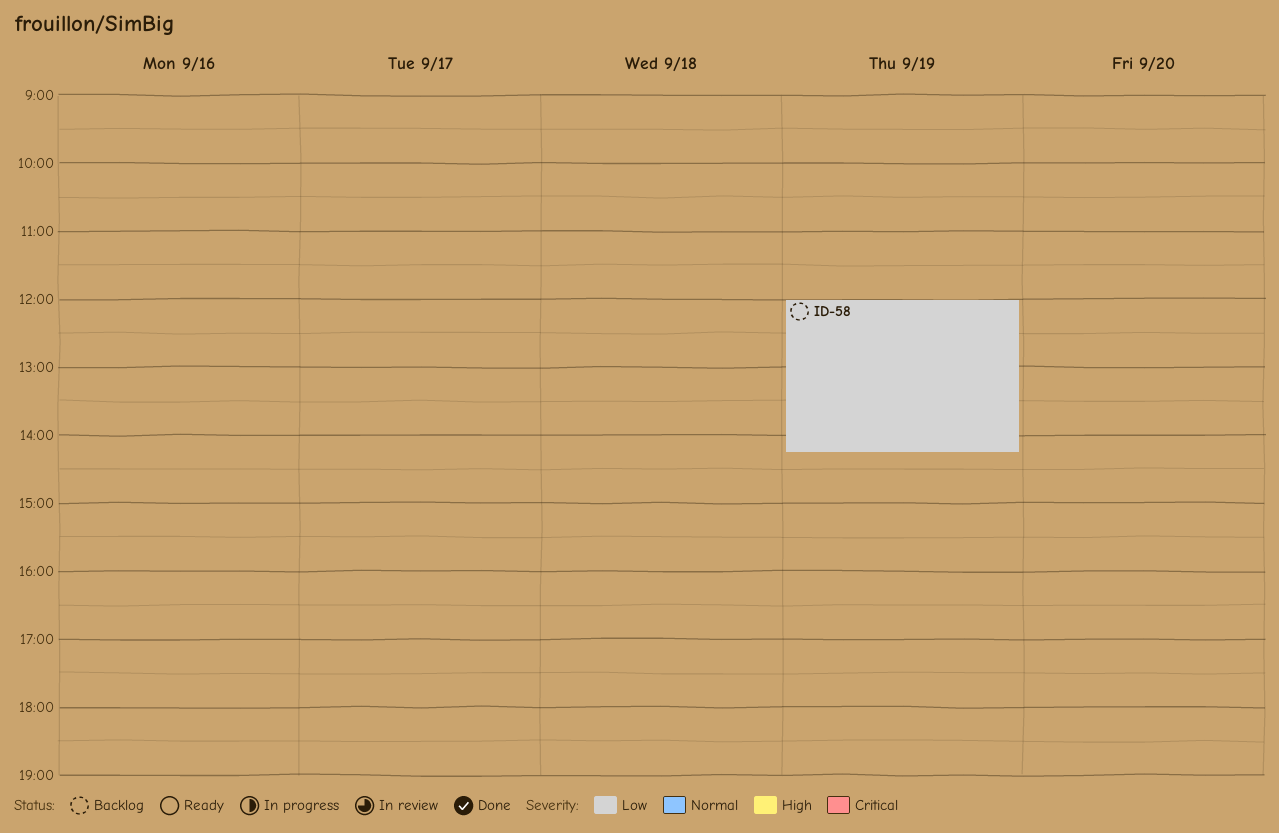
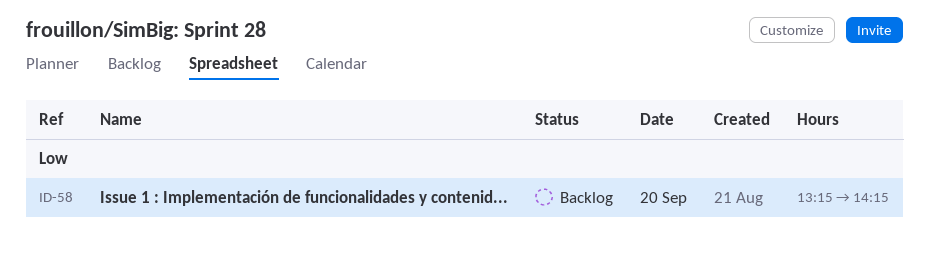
ID-58, day: Sep 19 -> Sep 20
ID-58, begins: 12:00 -> 13:15

